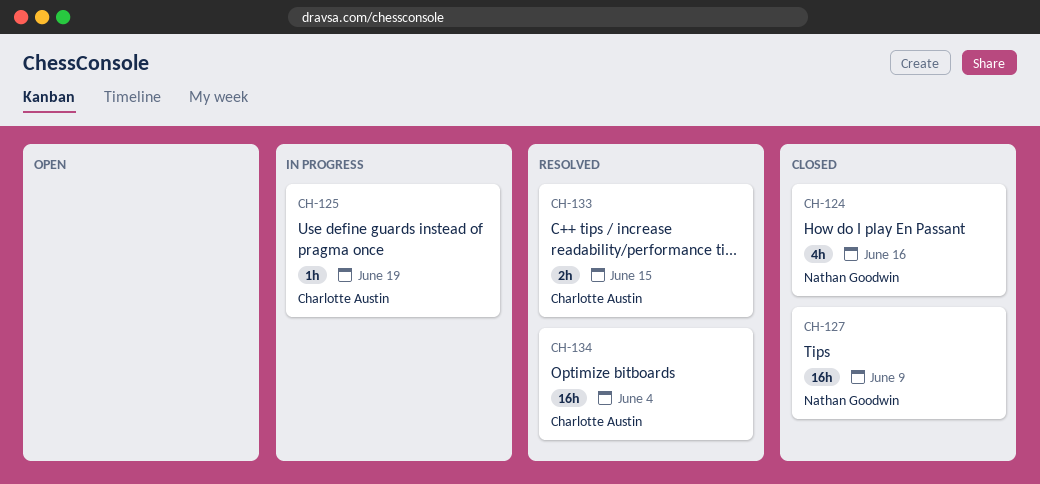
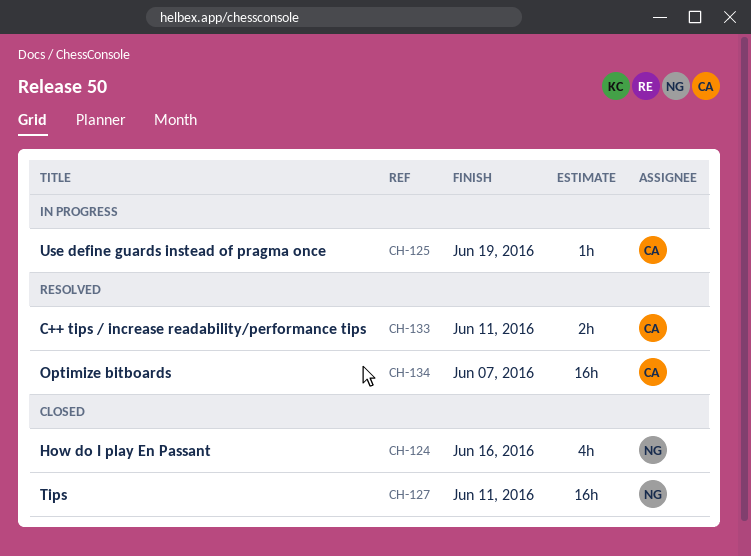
CH-127, due: Jun 9 -> Jun 11
CH-133, due: Jun 15 -> Jun 11
CH-134, due: Jun 4 -> Jun 7

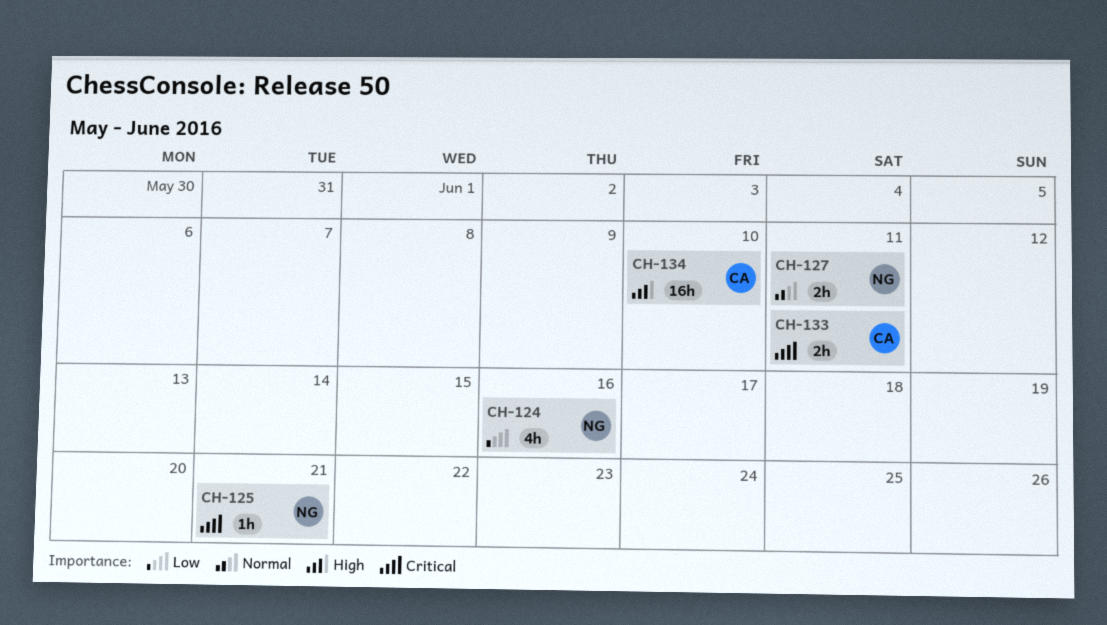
CH-125, owner: CA -> NG
CH-125, due: Jun 19 -> Jun 21
CH-127, estimate: 16h -> 2h
CH-134, due: Jun 7 -> Jun 10

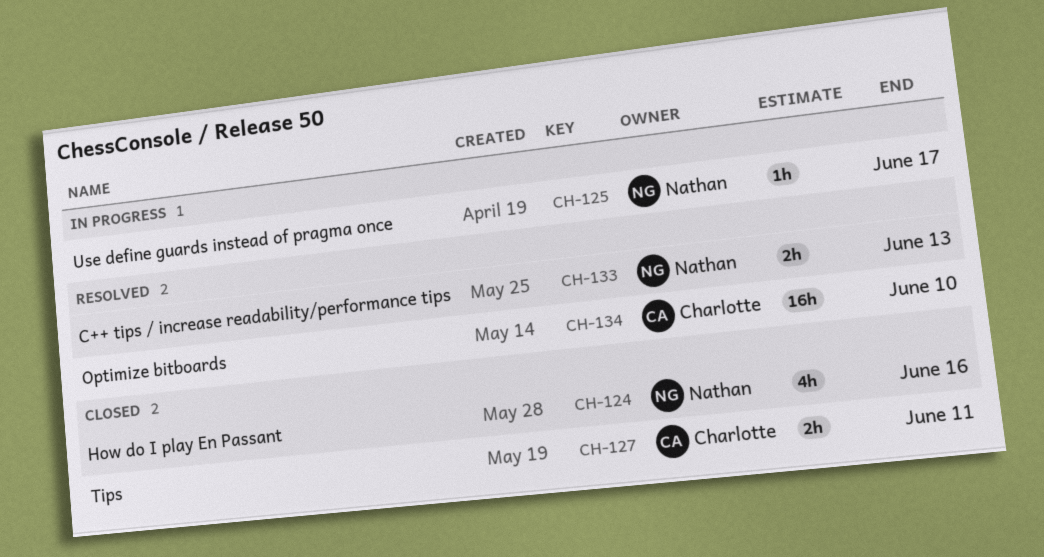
CH-125, due: Jun 21 -> Jun 17
CH-127, owner: Nathan -> Charlotte
CH-133, owner: Charlotte -> Nathan
CH-133, due: Jun 11 -> Jun 13

